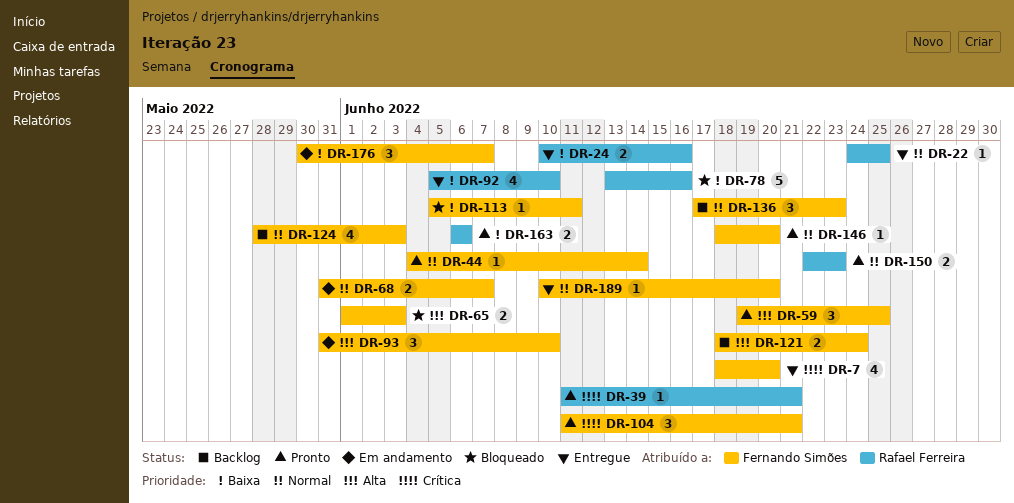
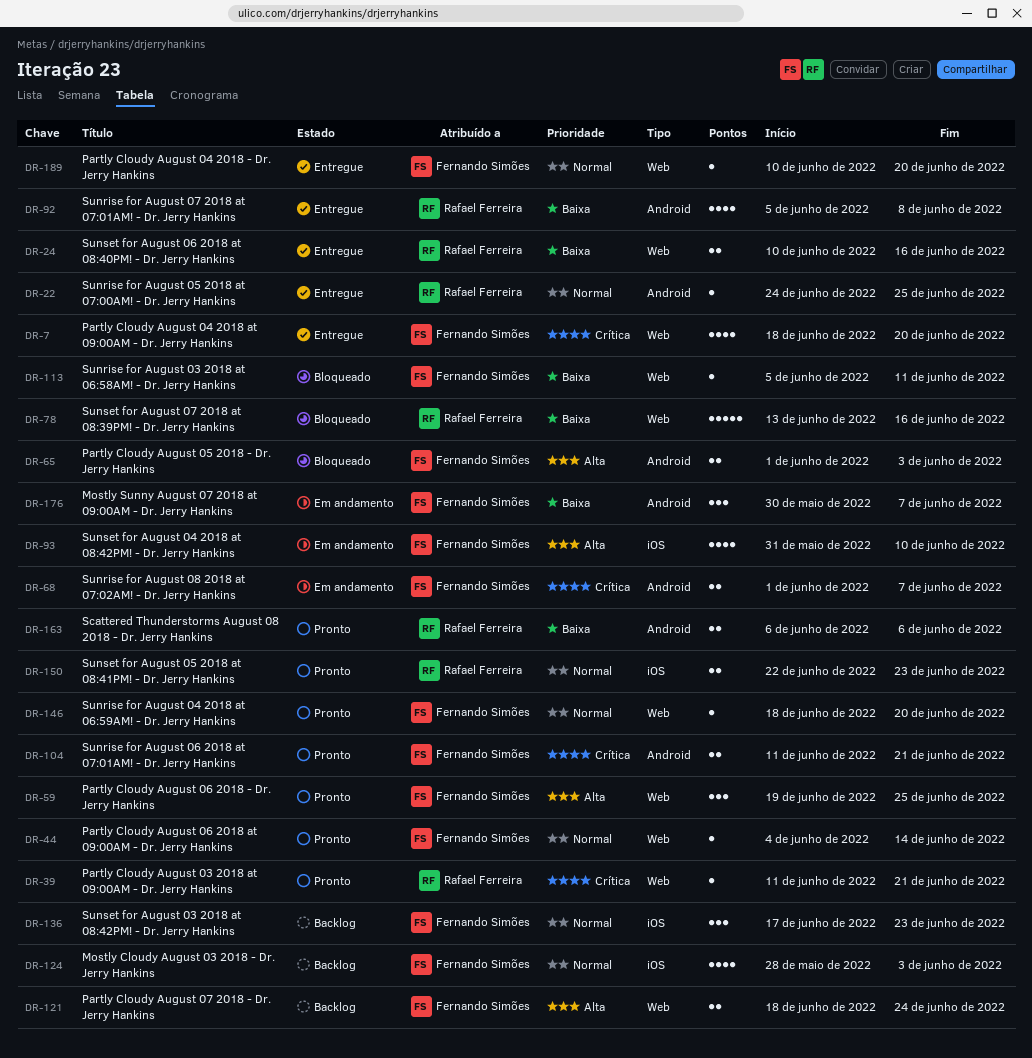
DR-68, priority: Normal -> Crítica
DR-68, start: May 31 -> Jun 1
DR-92, due: Jun 10 -> Jun 8
DR-93, estimate: 3 -> 4
DR-104, estimate: 3 -> 2

